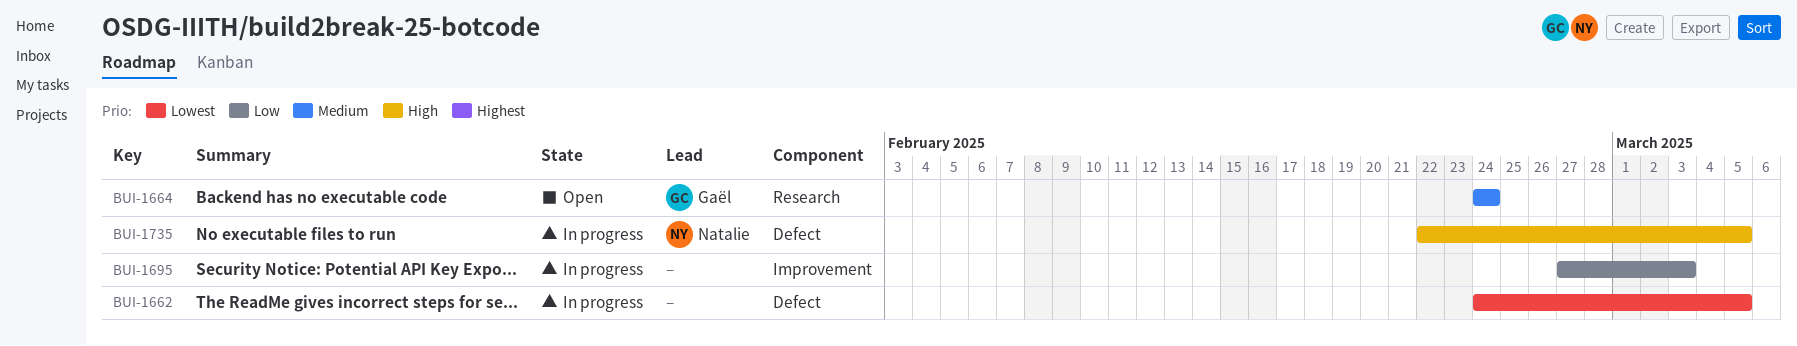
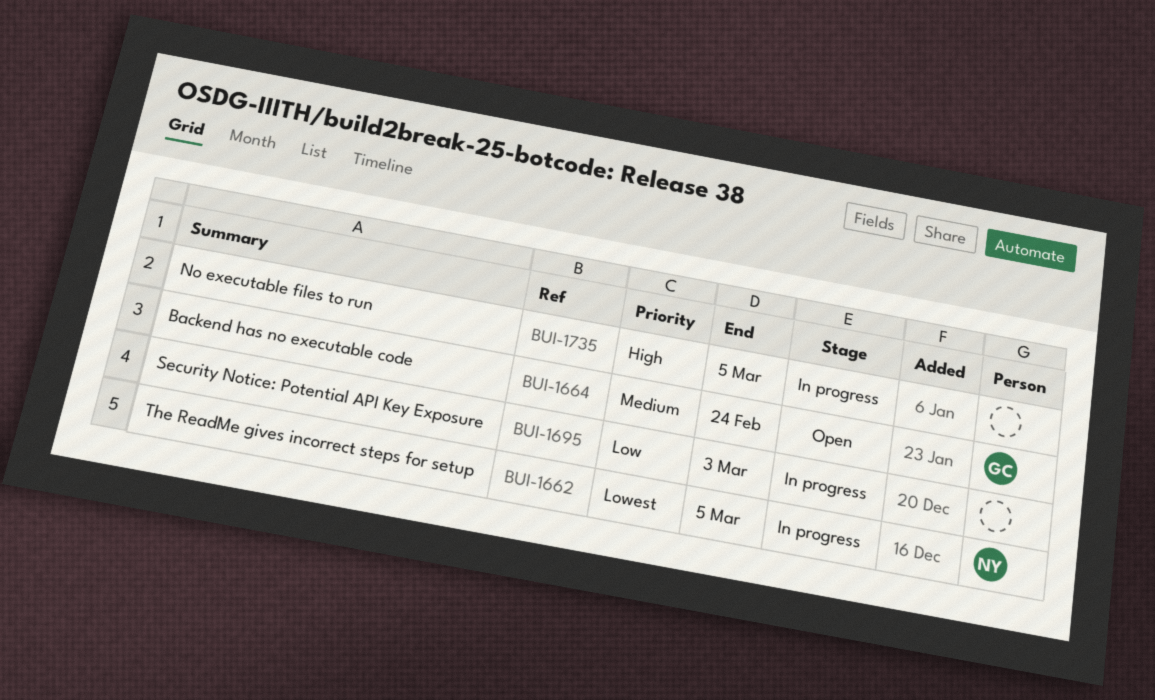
BUI-1662, owner: none -> Natalie
BUI-1735, owner: Natalie -> none

